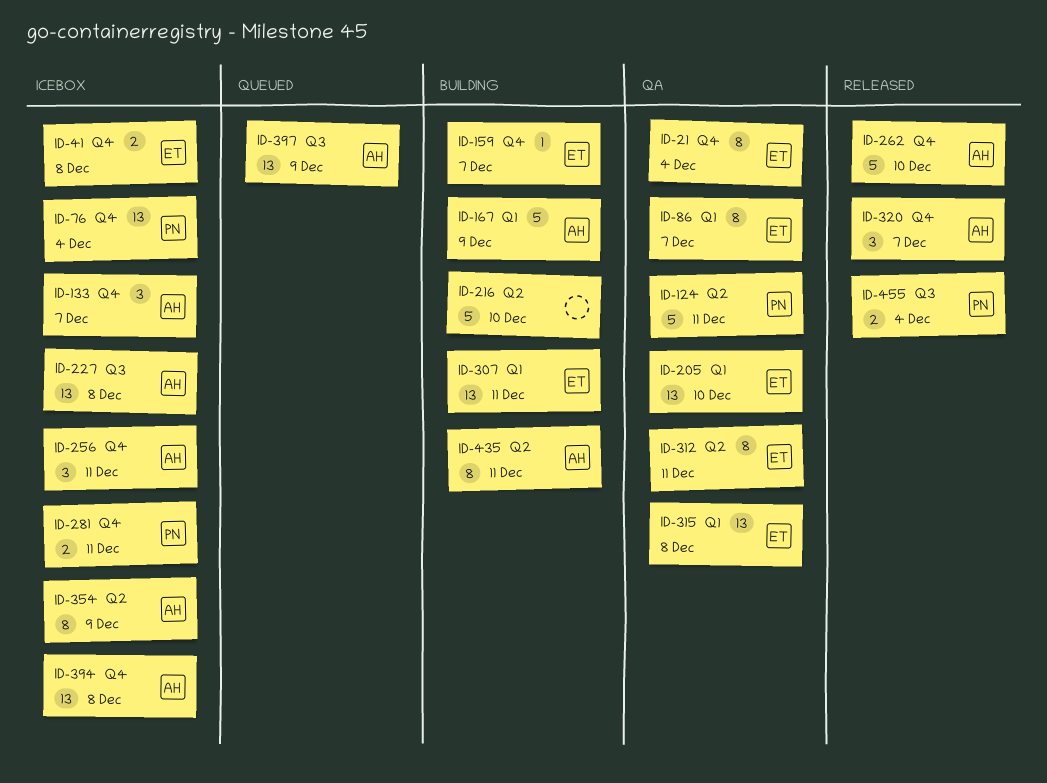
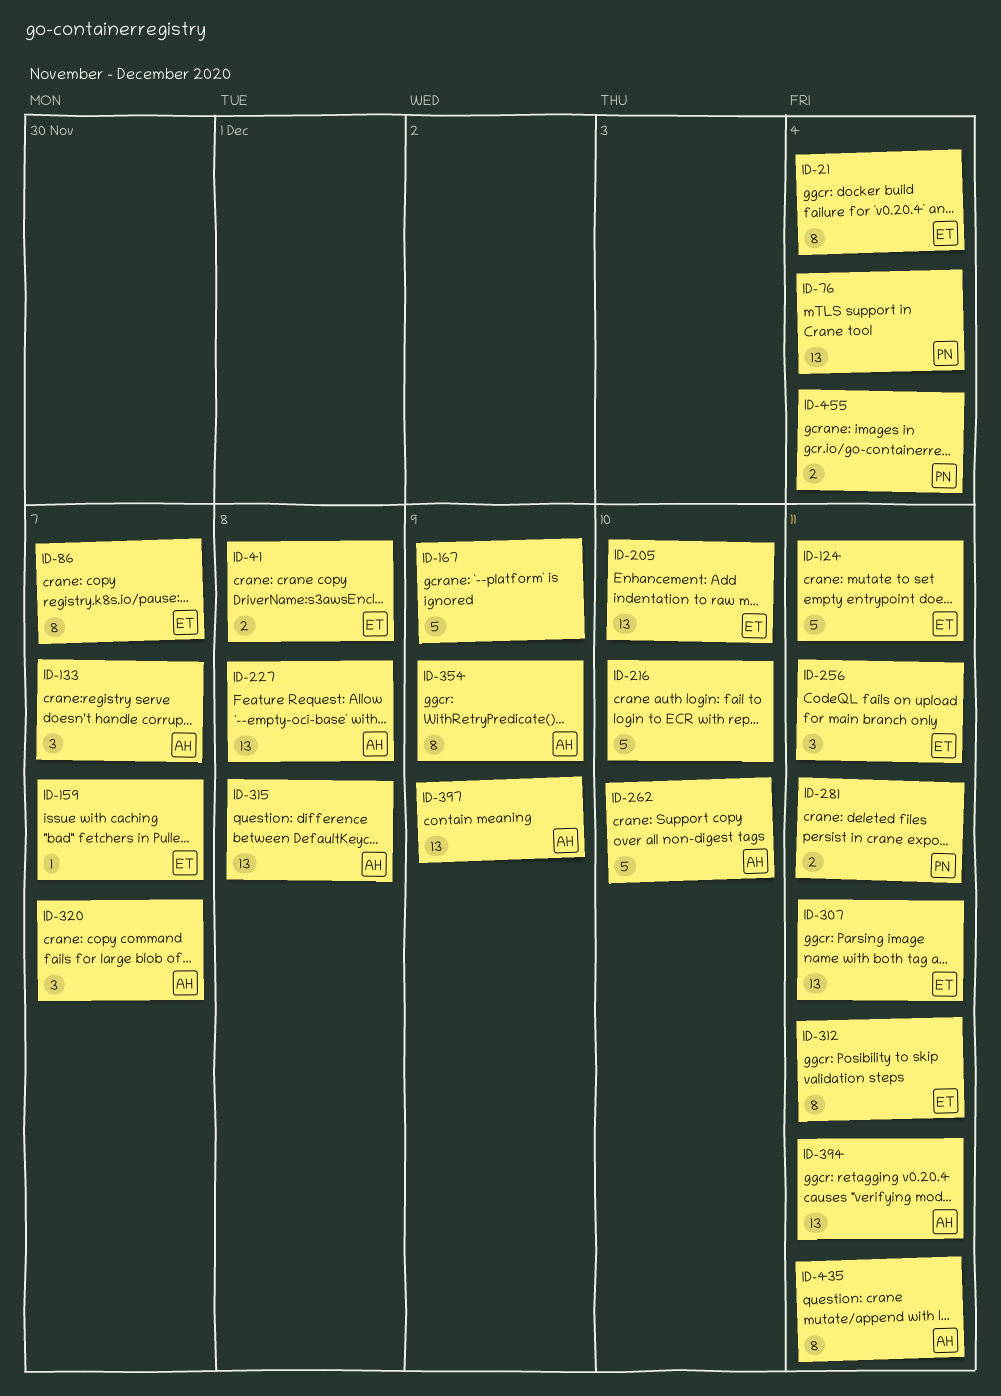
ID-124, owner: PN -> ET
ID-167, owner: AH -> none
ID-256, owner: AH -> ET
ID-315, owner: ET -> AH
ID-394, due: Dec 8 -> Dec 11

